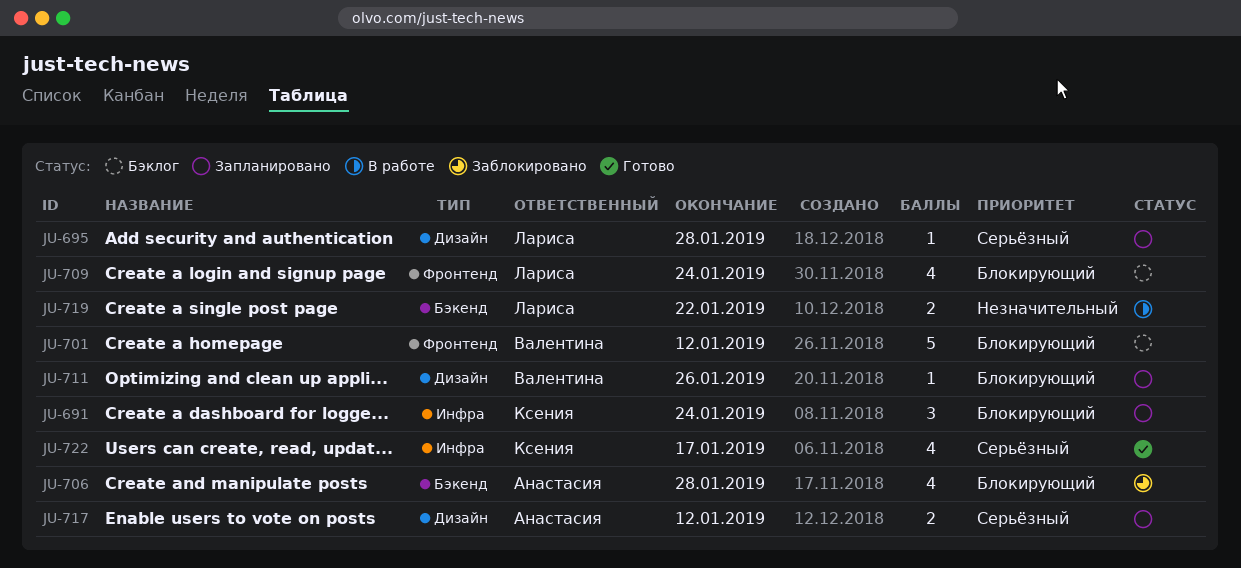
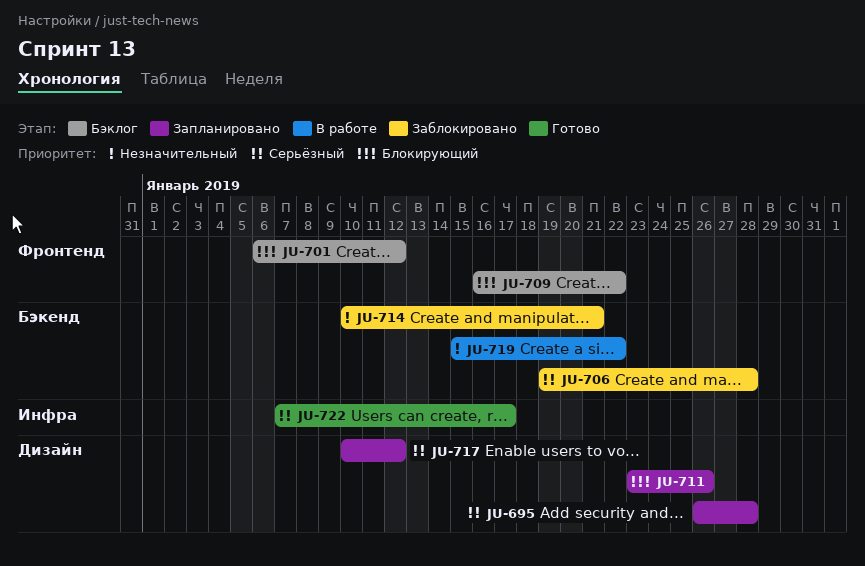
JU-691: present -> none
JU-706, priority: Блокирующий -> Серьёзный
JU-709, due: Jan 24 -> Jan 22
JU-714: none -> present

